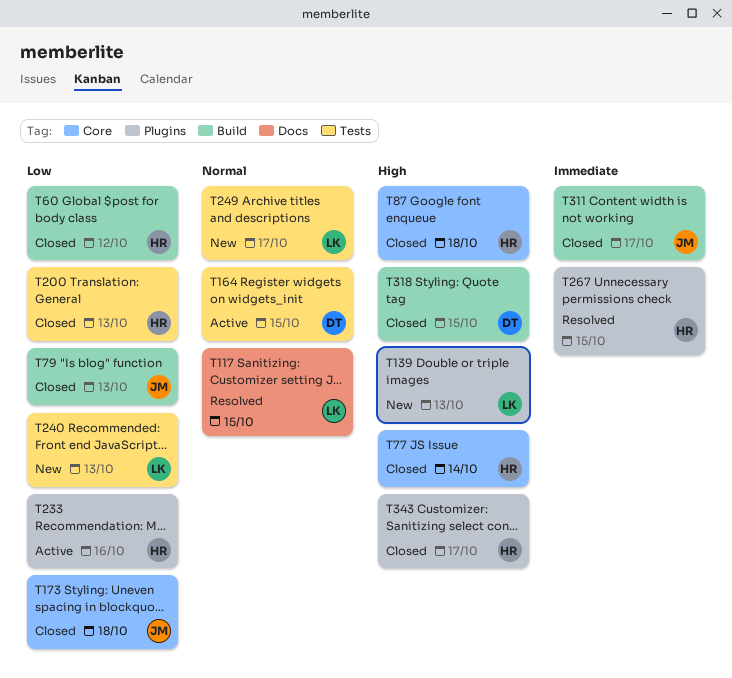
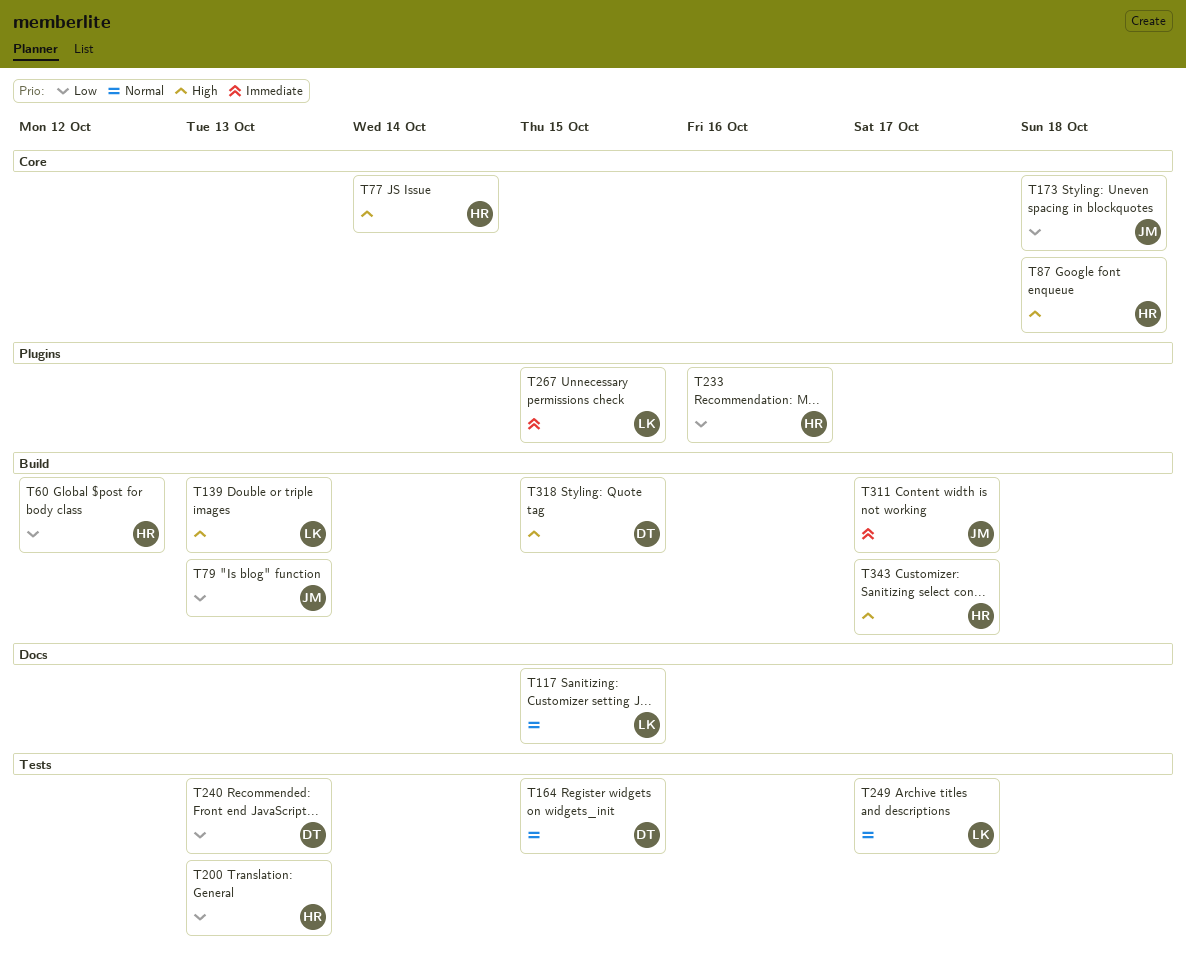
T139, label: Plugins -> Build
T240, owner: LK -> DT
T267, owner: HR -> LK
T343, label: Plugins -> Build

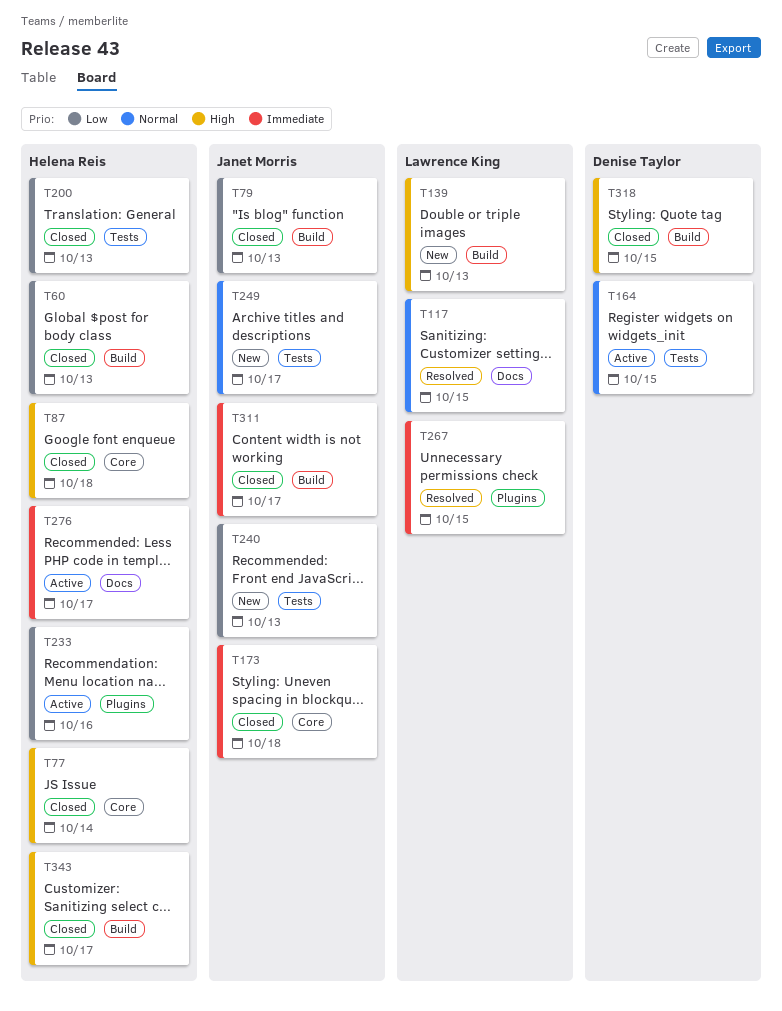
T60, due: Oct 12 -> Oct 13
T173, priority: Low -> Immediate
T240, owner: Denise Taylor -> Janet Morris
T249, owner: Lawrence King -> Janet Morris
T276: none -> present

